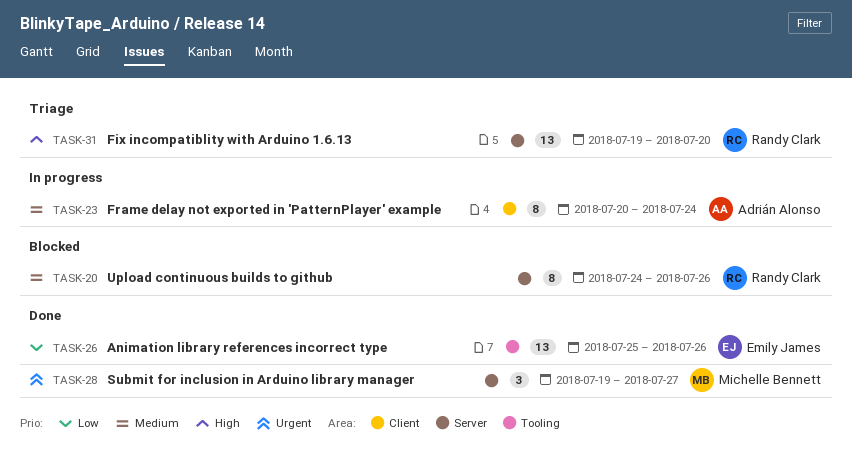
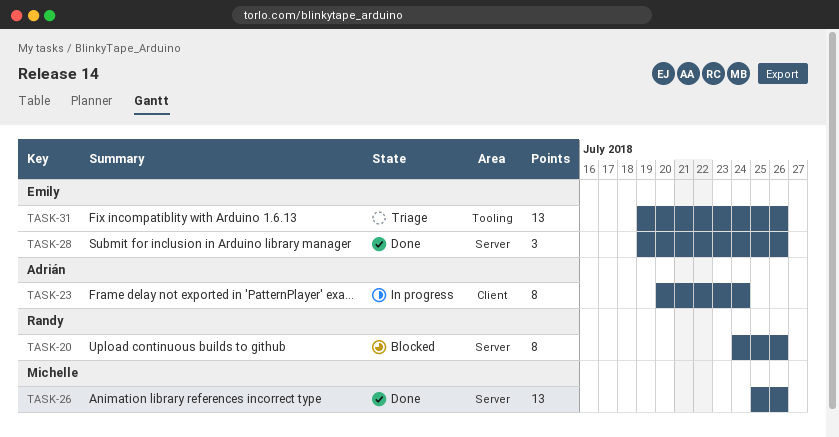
TASK-26, owner: Emily James -> Michelle Bennett
TASK-26, label: Tooling -> Server
TASK-28, owner: Michelle Bennett -> Emily James
TASK-28, due: Jul 27 -> Jul 26
TASK-31, owner: Randy Clark -> Emily James
TASK-31, label: Server -> Tooling
TASK-31, due: Jul 20 -> Jul 26

